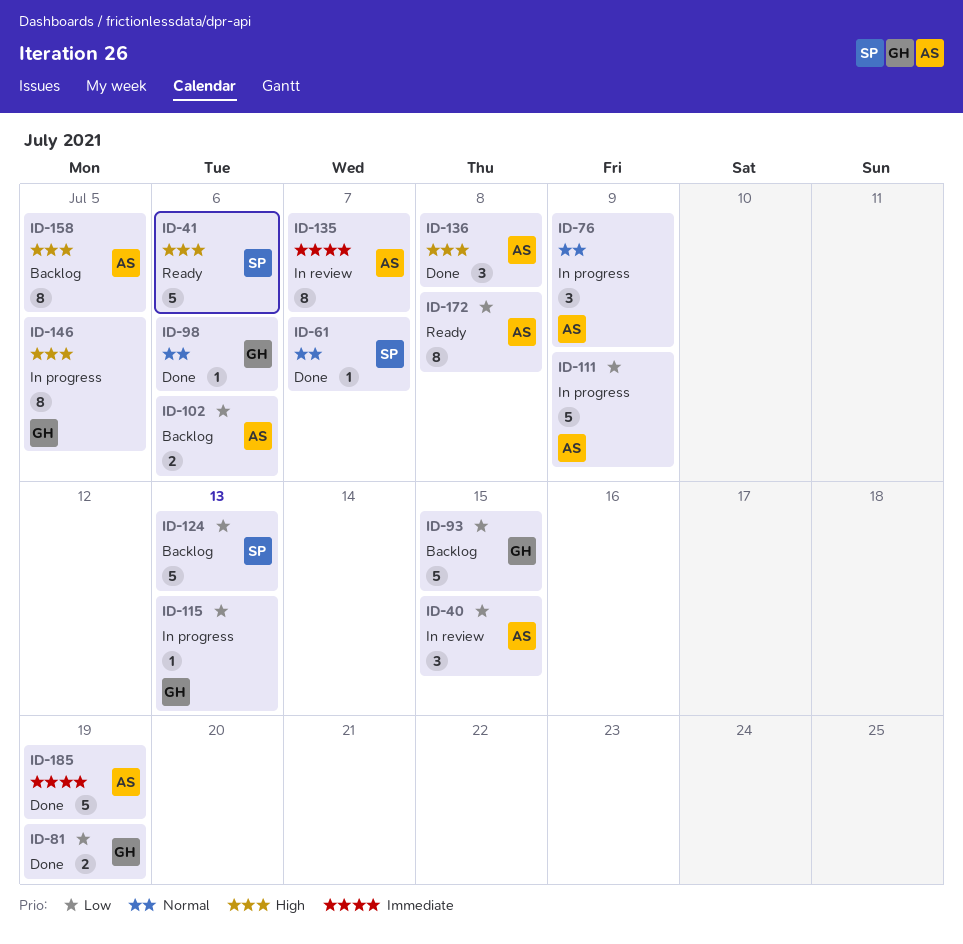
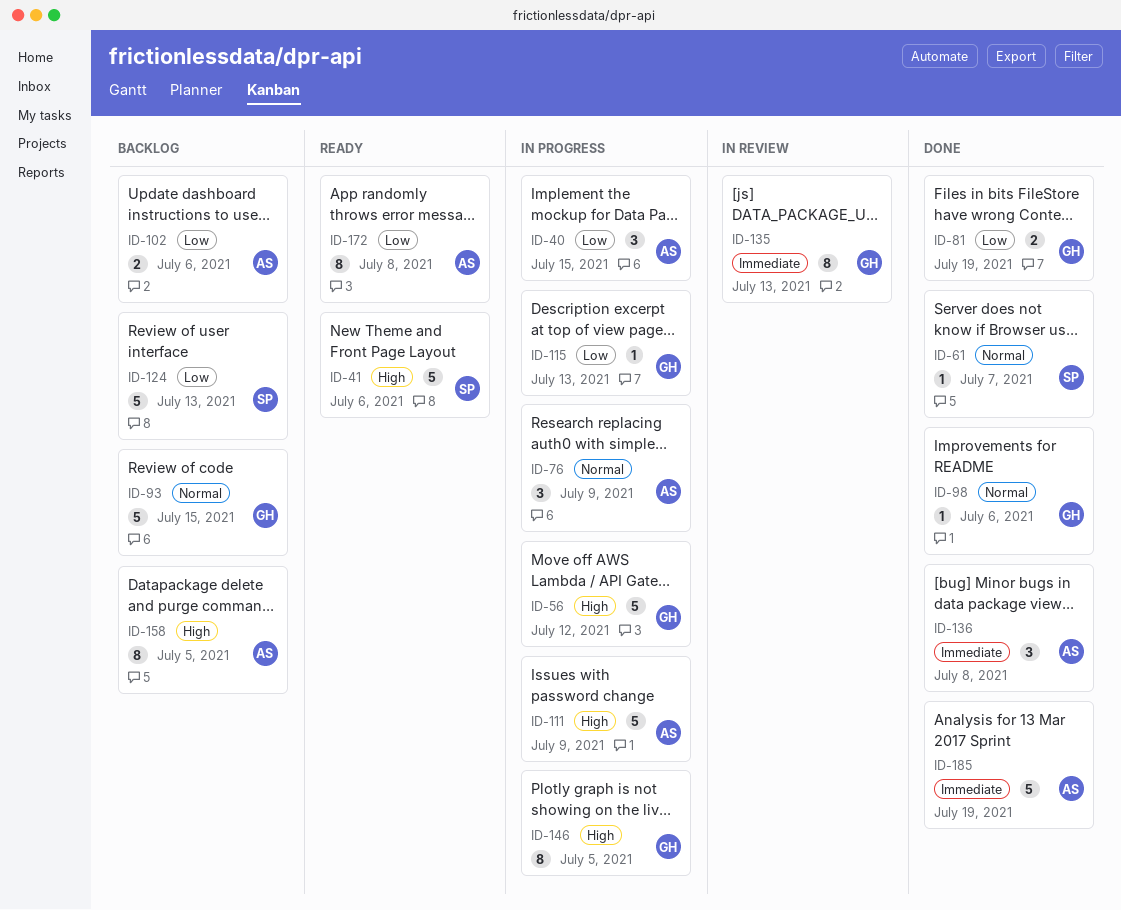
ID-40, status: In review -> In progress
ID-56: none -> present
ID-93, priority: Low -> Normal
ID-111, priority: Low -> High
ID-135, owner: AS -> GH
ID-135, due: Jul 7 -> Jul 13
ID-136, priority: High -> Immediate

